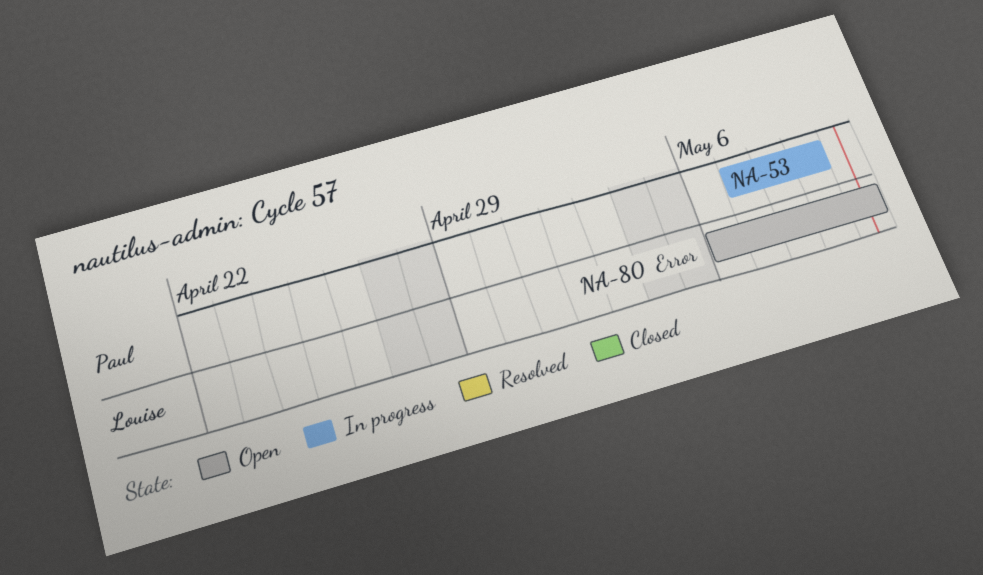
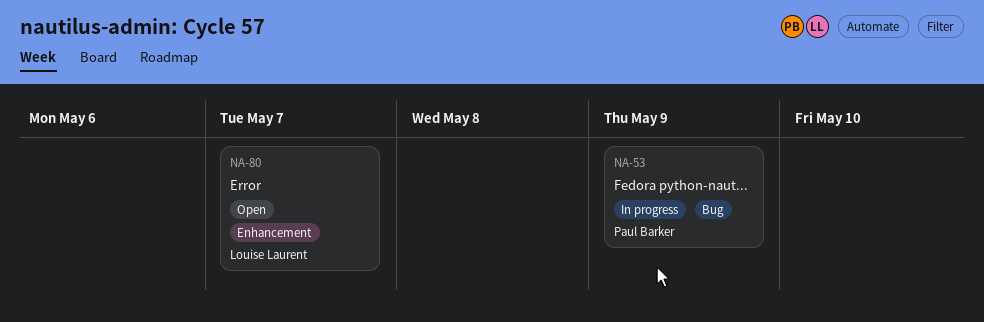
NA-80, due: May 10 -> May 7

